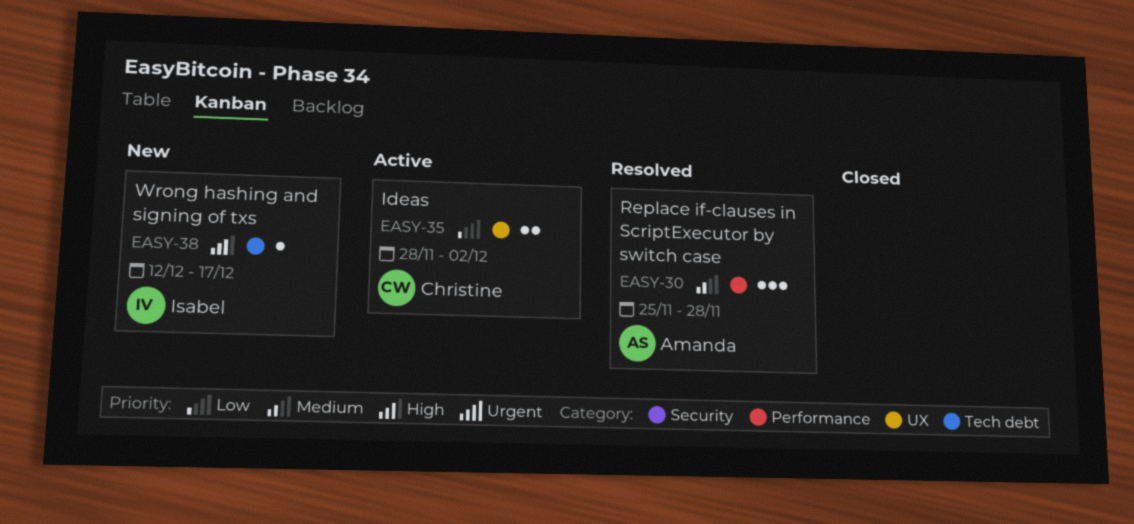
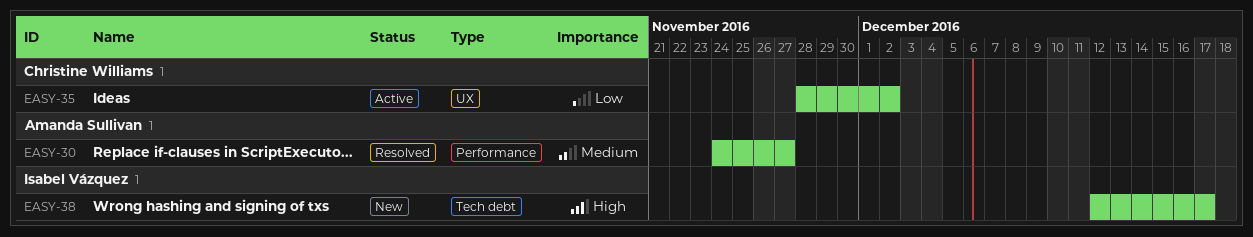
EASY-30, start: Nov 25 -> Nov 24
EASY-30, due: Nov 28 -> Nov 27

